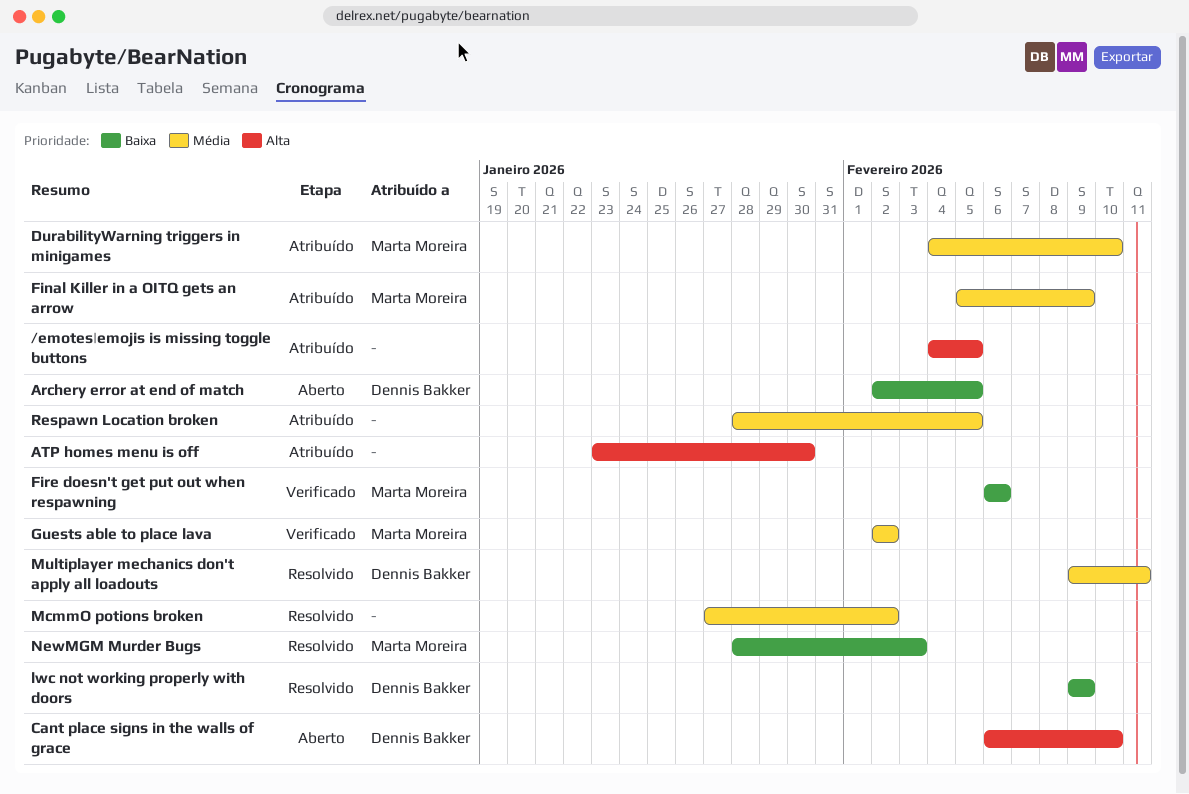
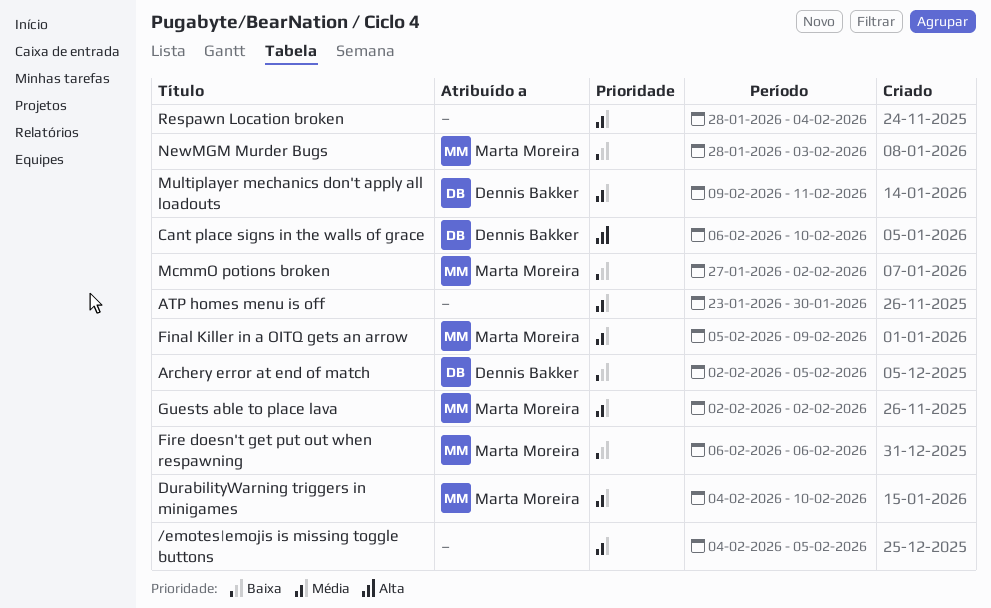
/emotes|emojis is missing toggle buttons, priority: Alta -> Média
ATP homes menu is off, priority: Alta -> Média
lwc not working properly with doors: present -> none
McmmO potions broken, owner: none -> Marta Moreira
McmmO potions broken, priority: Média -> Baixa
Respawn Location broken, due: Feb 5 -> Feb 4

